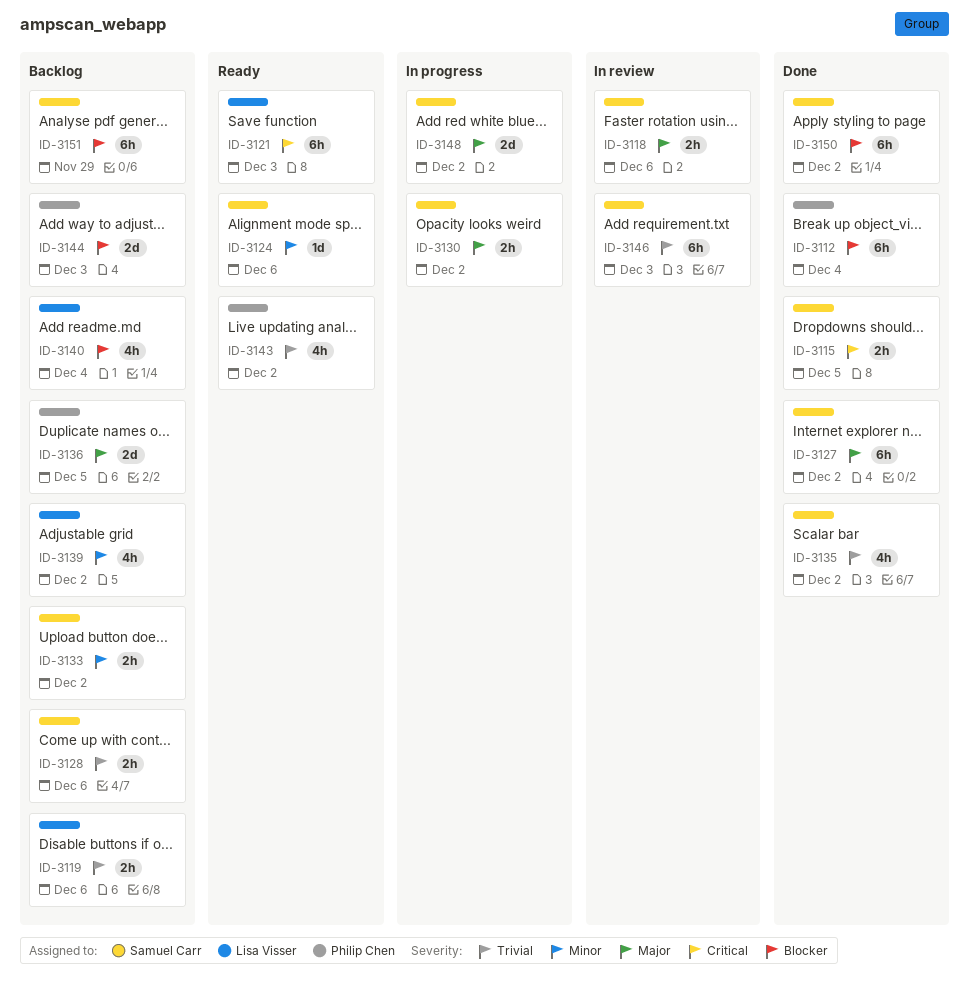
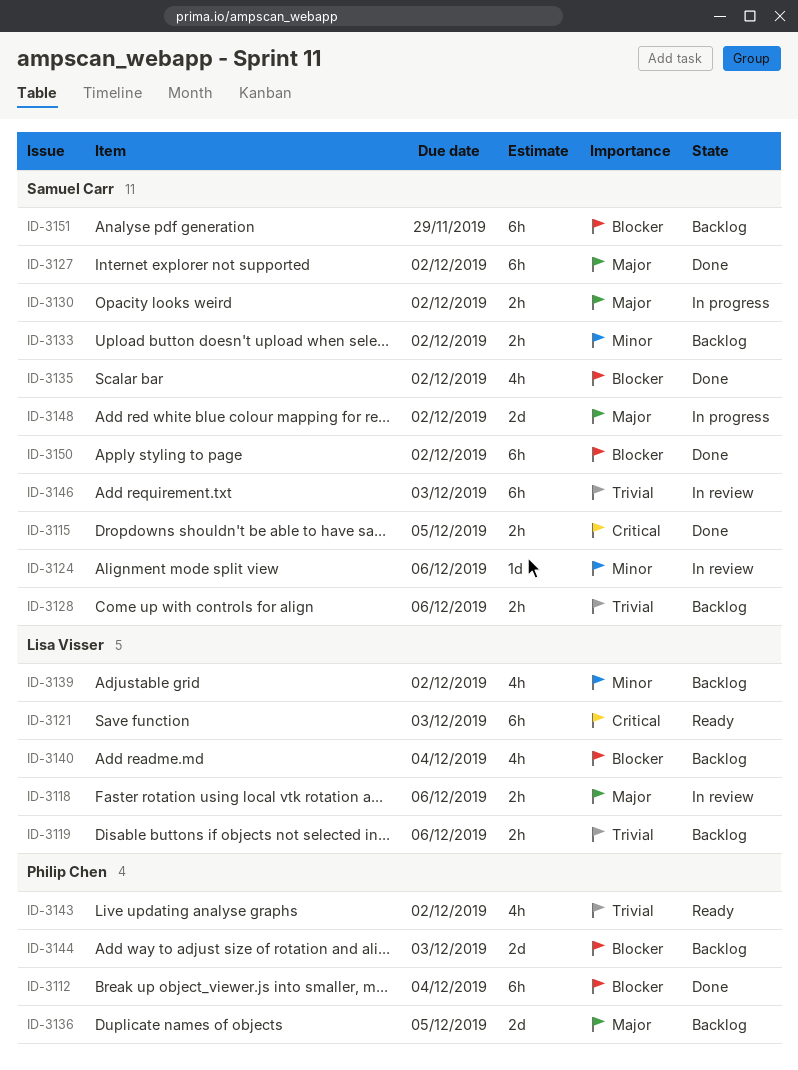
ID-3118, owner: Samuel Carr -> Lisa Visser
ID-3124, status: Ready -> In review
ID-3135, priority: Trivial -> Blocker

